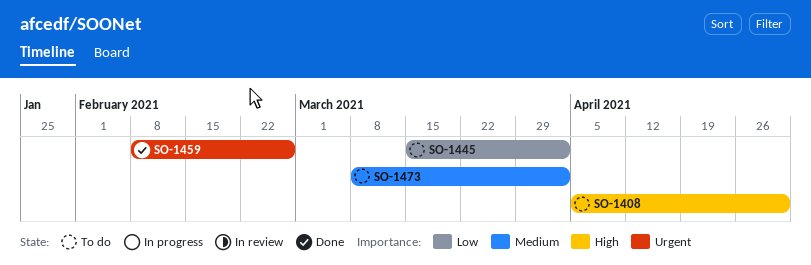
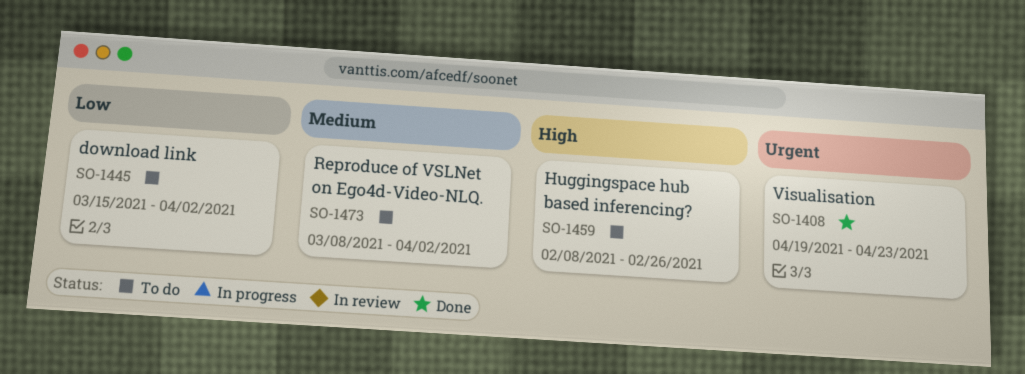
SO-1408, status: To do -> Done
SO-1408, priority: High -> Urgent
SO-1408, start: Apr 5 -> Apr 19
SO-1408, due: Apr 30 -> Apr 23
SO-1459, status: Done -> To do
SO-1459, priority: Urgent -> High

